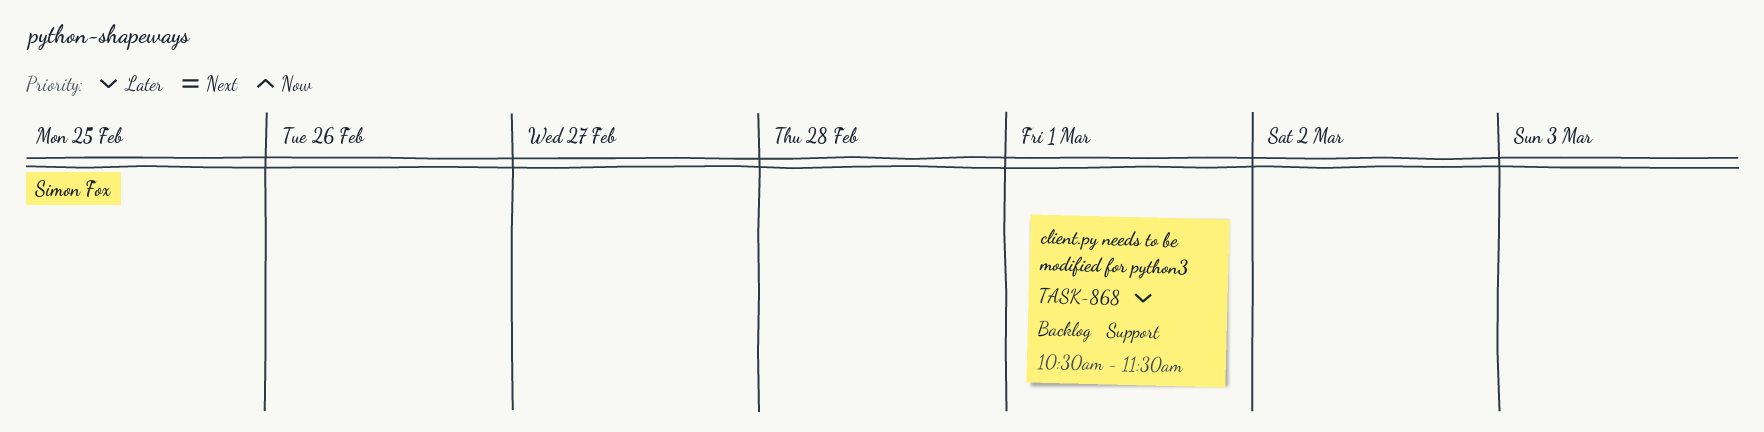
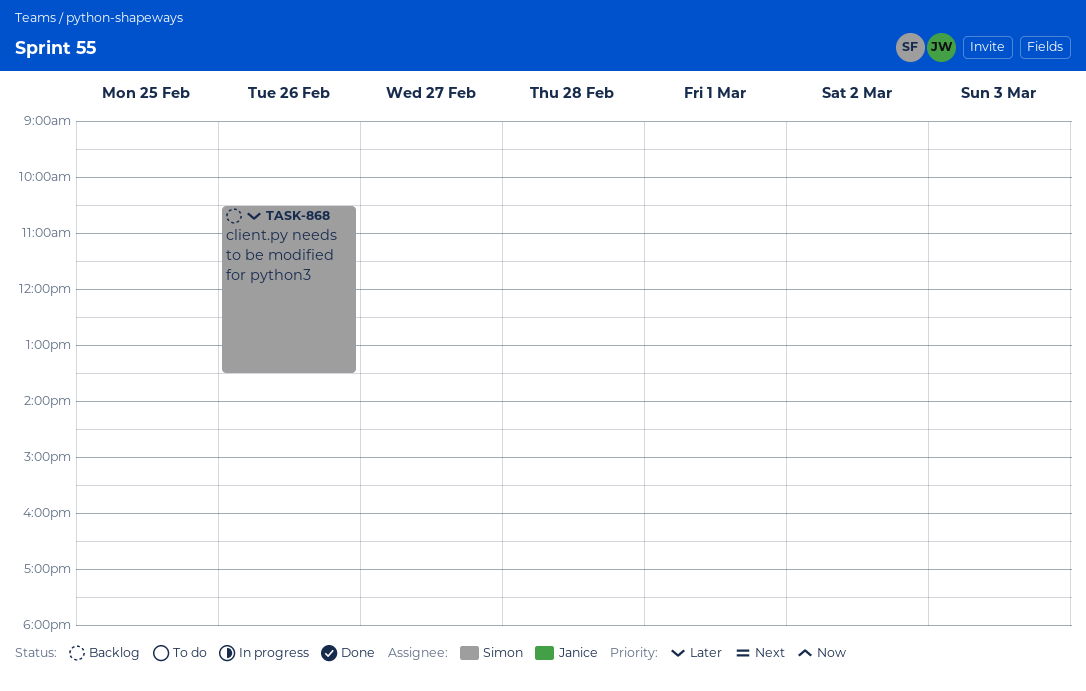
TASK-868, day: Mar 1 -> Feb 26
TASK-868, ends: 11:30 -> 13:30

